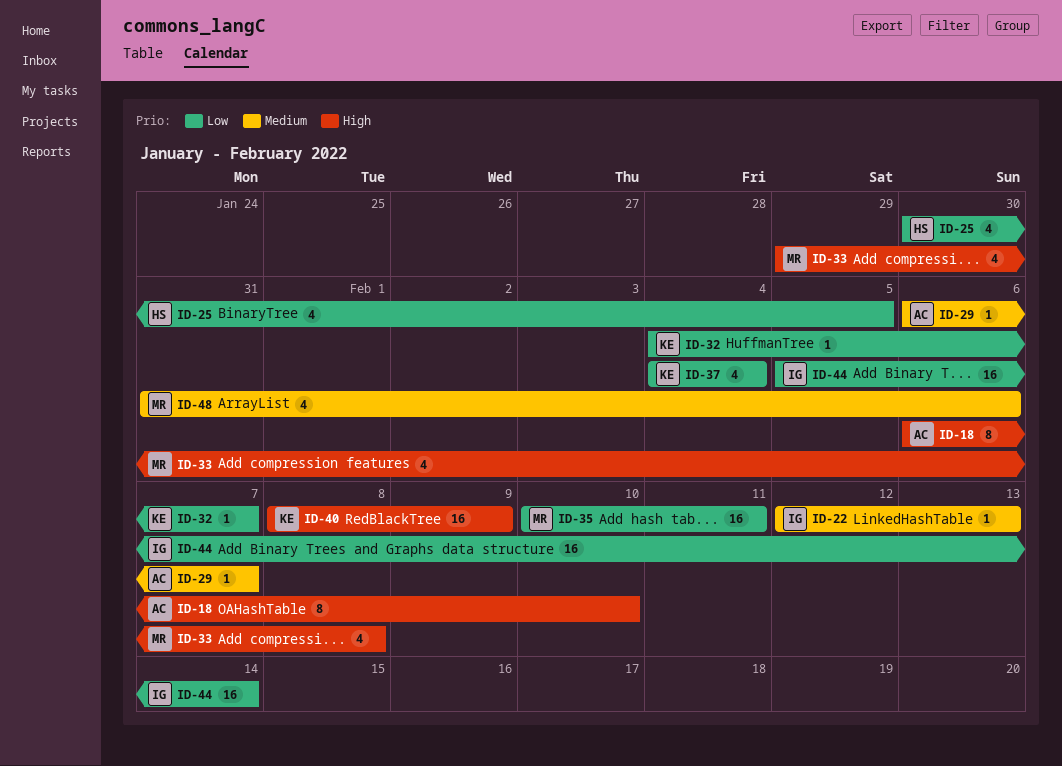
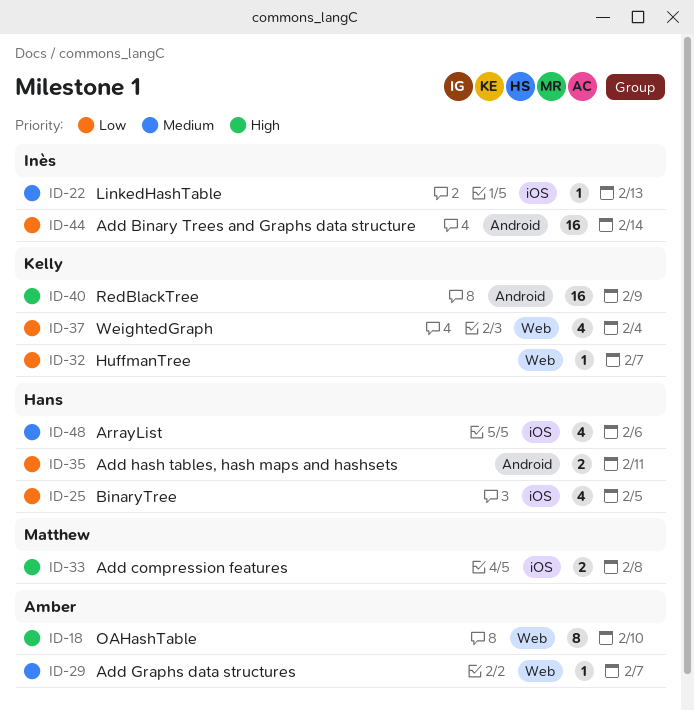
ID-33, estimate: 4 -> 2
ID-35, owner: Matthew -> Hans
ID-35, estimate: 16 -> 2
ID-48, owner: Matthew -> Hans

